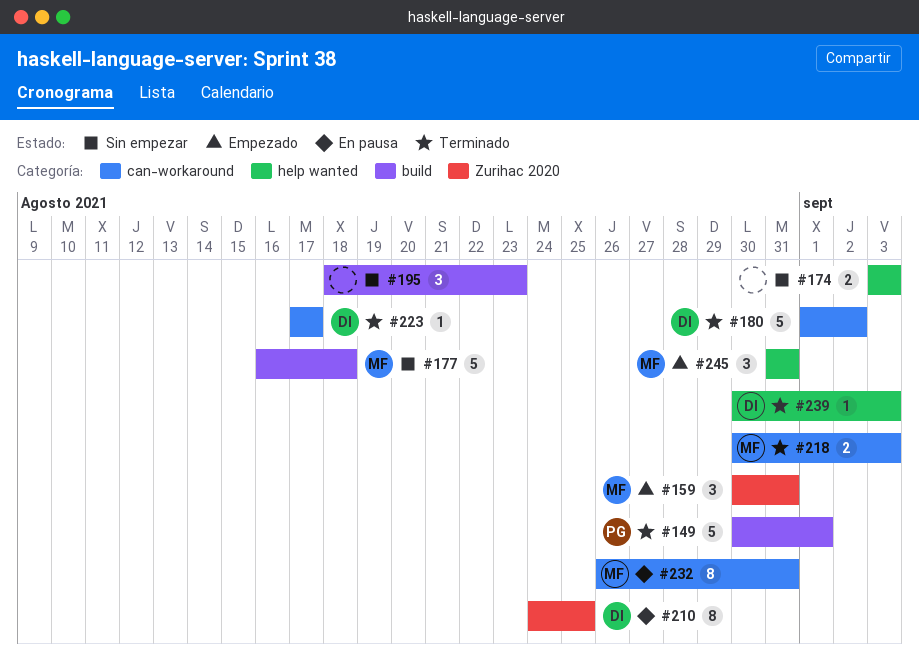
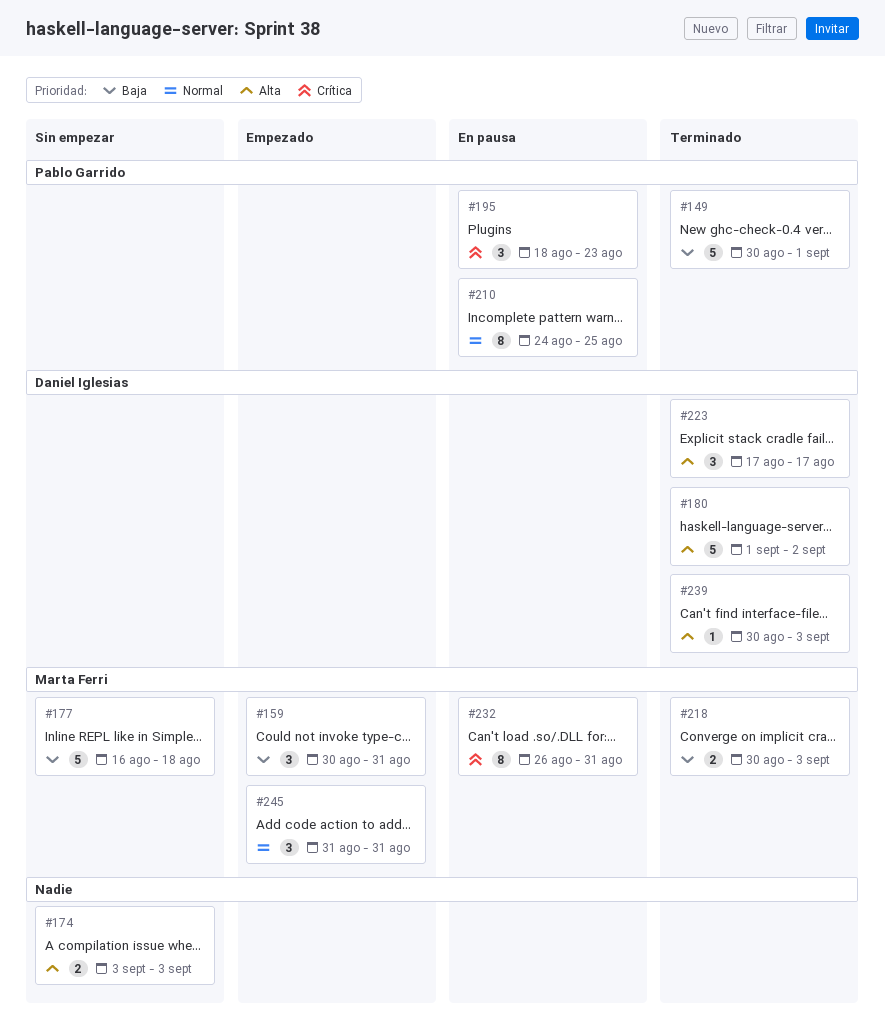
#195, status: Sin empezar -> En pausa
#195, owner: none -> Pablo Garrido
#210, owner: Daniel Iglesias -> Pablo Garrido
#223, estimate: 1 -> 3

